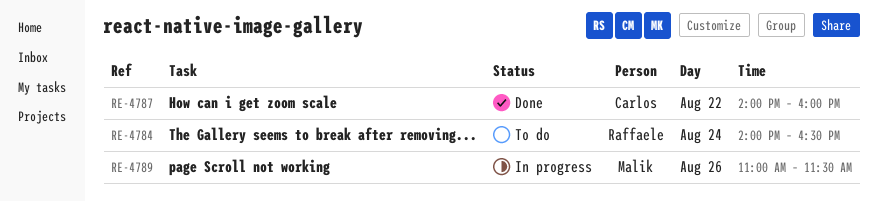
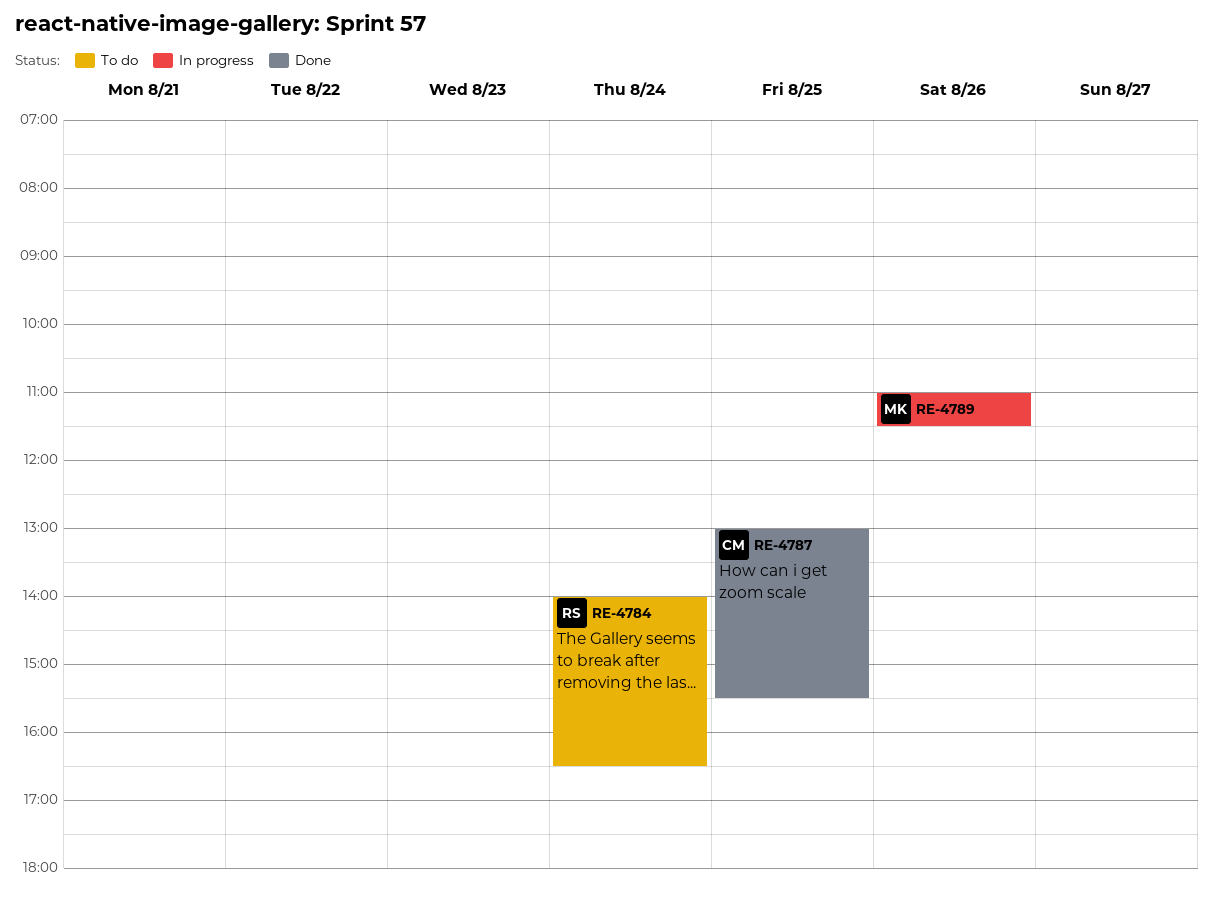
RE-4787, day: Aug 22 -> Aug 25
RE-4787, begins: 14:00 -> 13:00
RE-4787, ends: 16:00 -> 15:30

